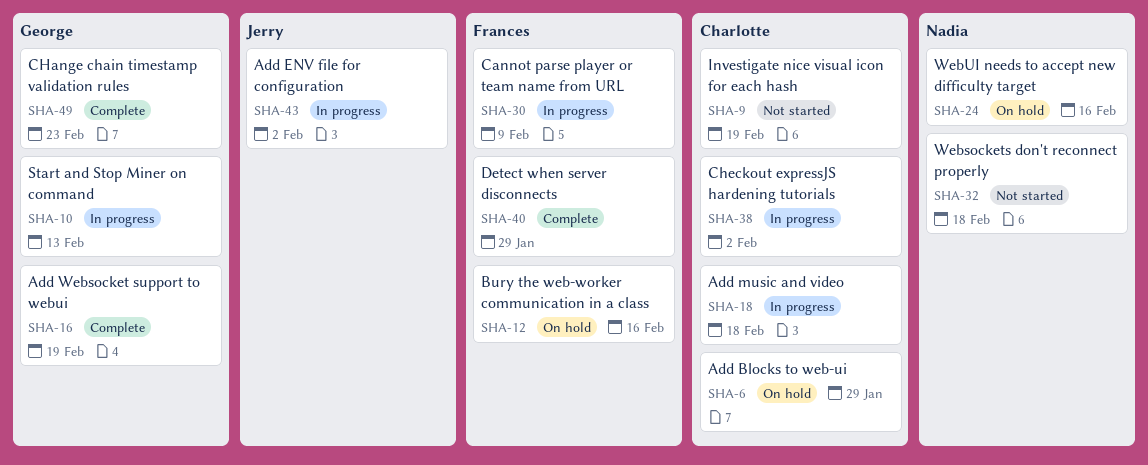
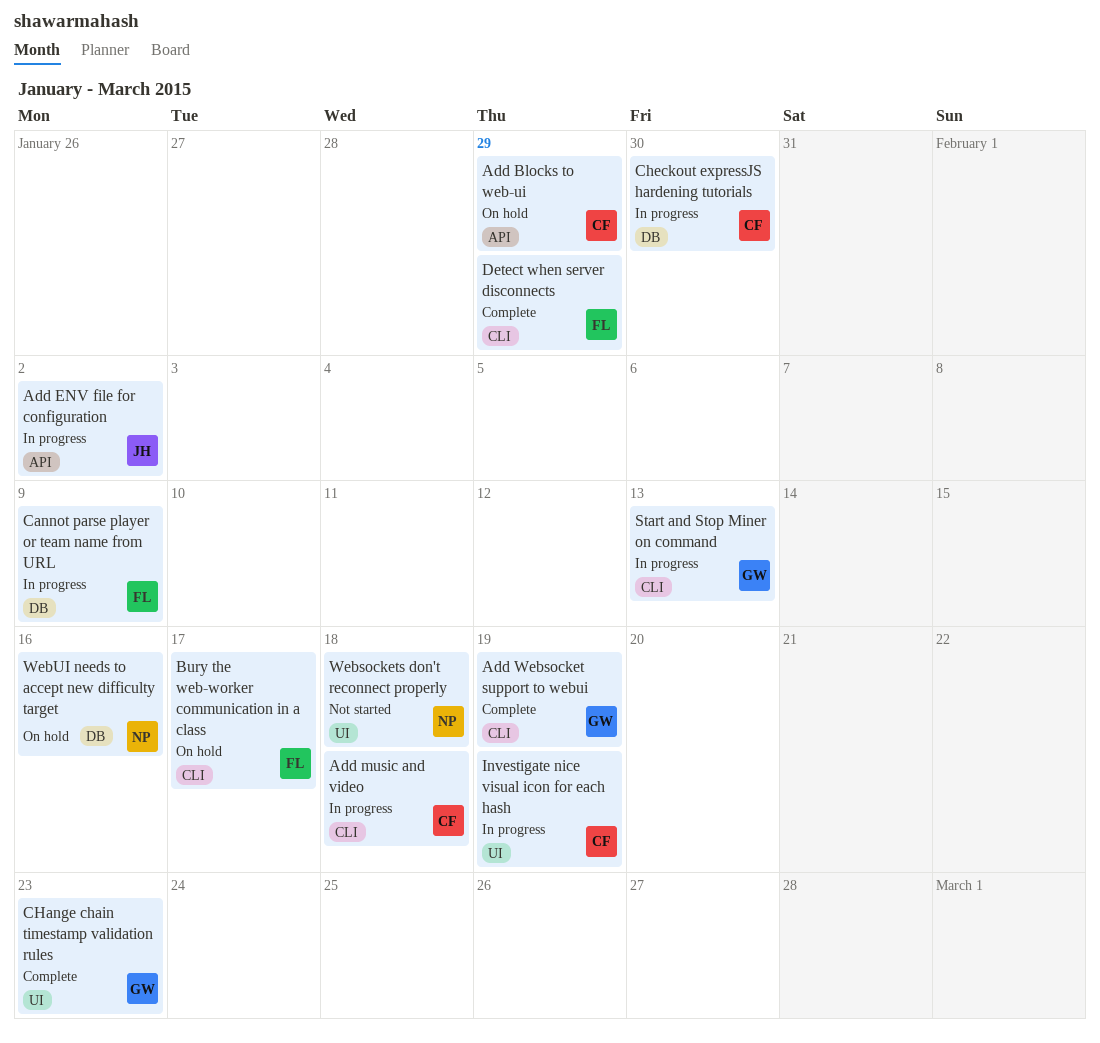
Bury the web-worker communication in a class, due: Feb 16 -> Feb 17
Checkout expressJS hardening tutorials, due: Feb 2 -> Jan 30
Investigate nice visual icon for each hash, status: Not started -> In progress

